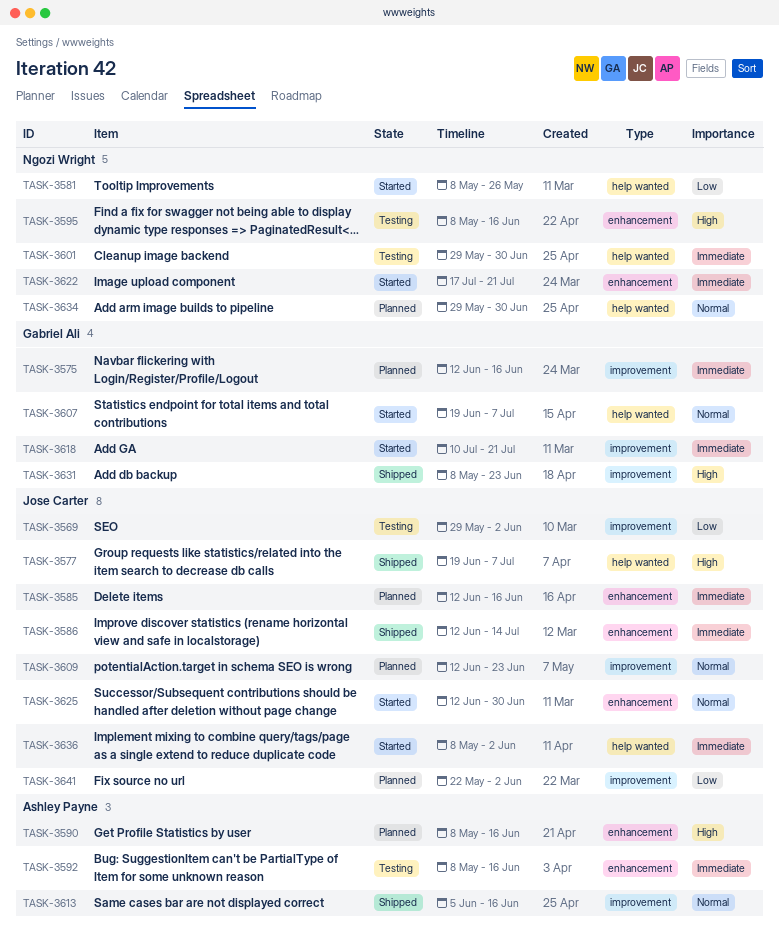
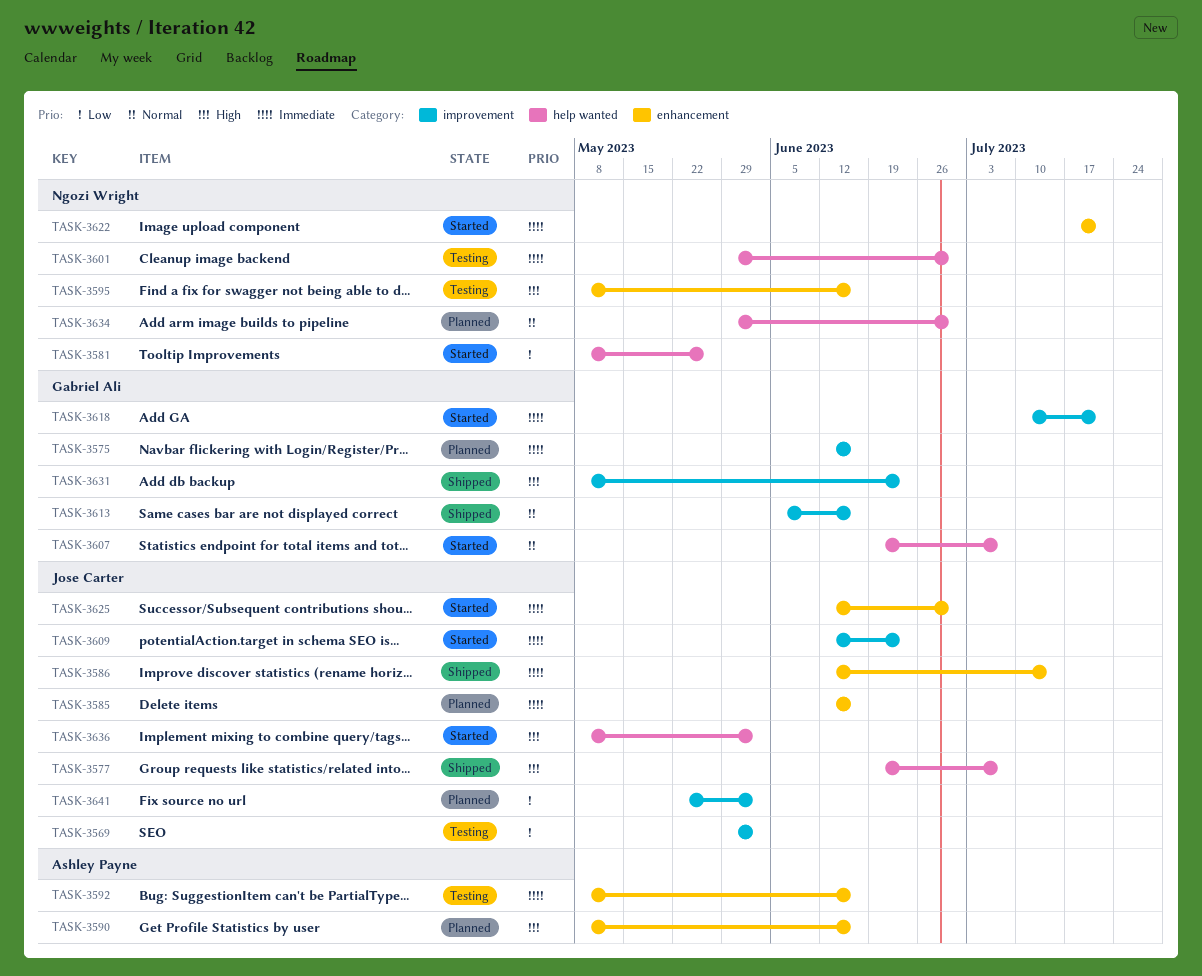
TASK-3609, status: Planned -> Started
TASK-3609, priority: Normal -> Immediate
TASK-3613, owner: Ashley Payne -> Gabriel Ali
TASK-3625, priority: Normal -> Immediate
TASK-3636, priority: Immediate -> High

